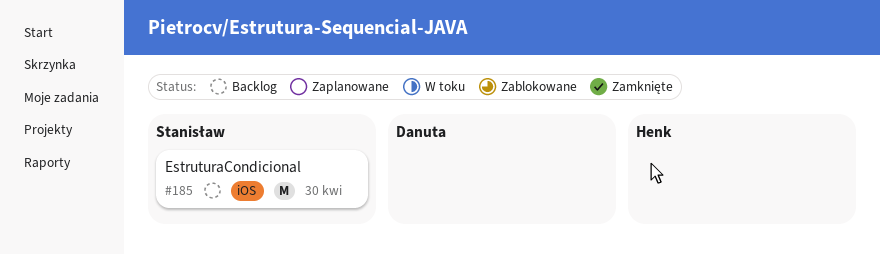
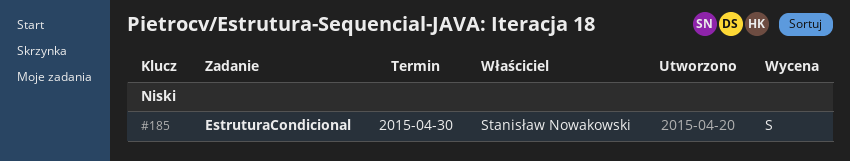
#185, estimate: M -> S

